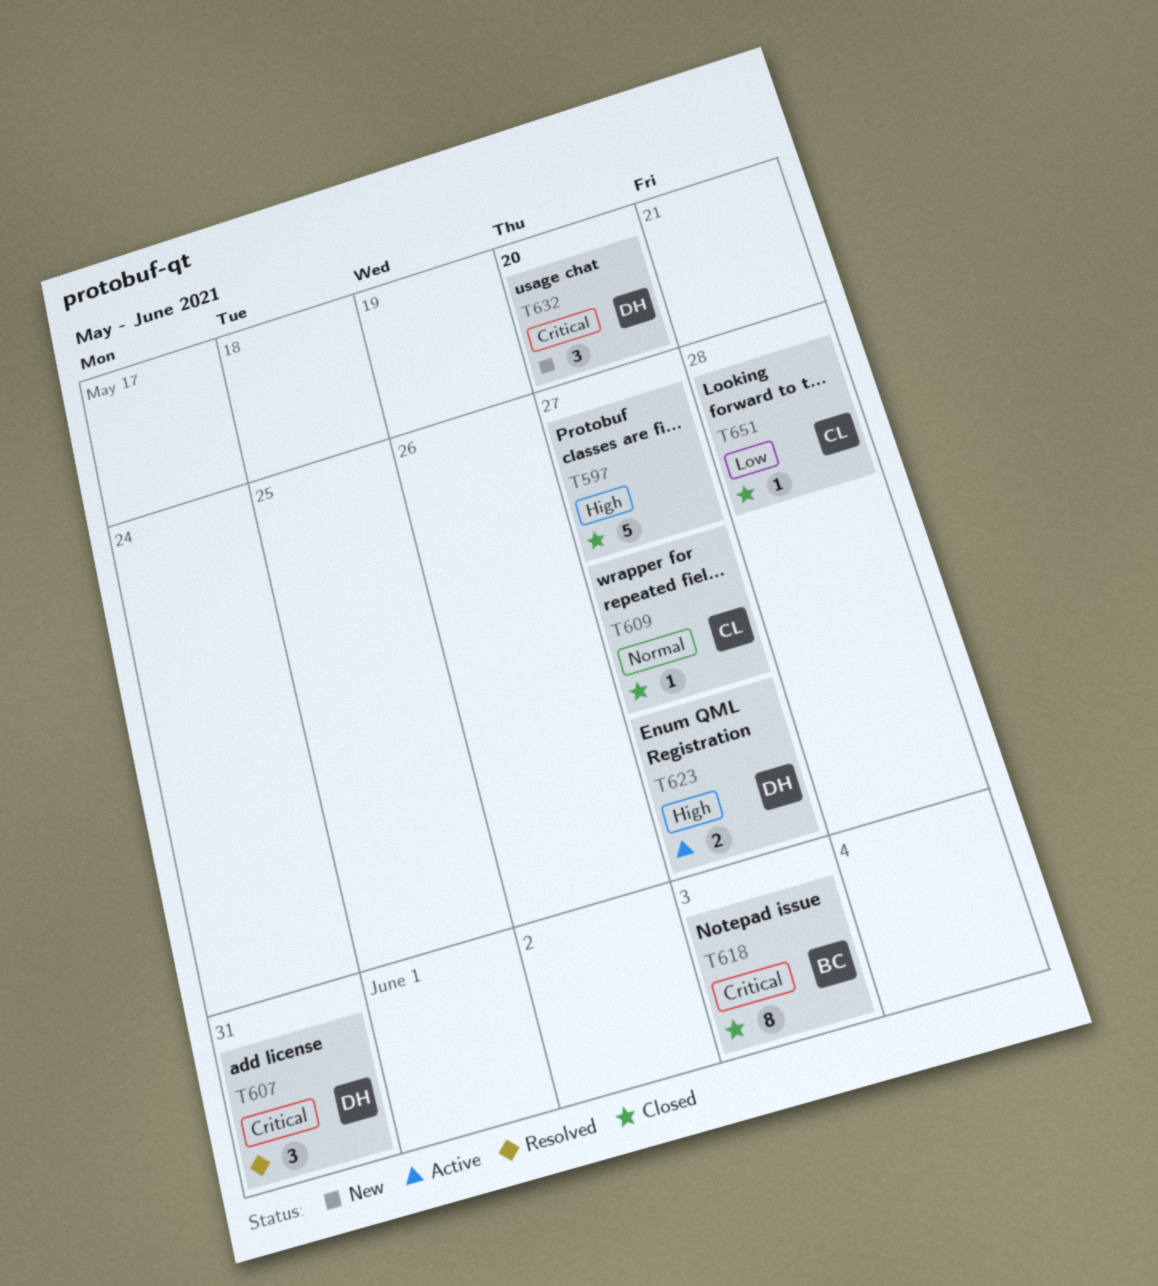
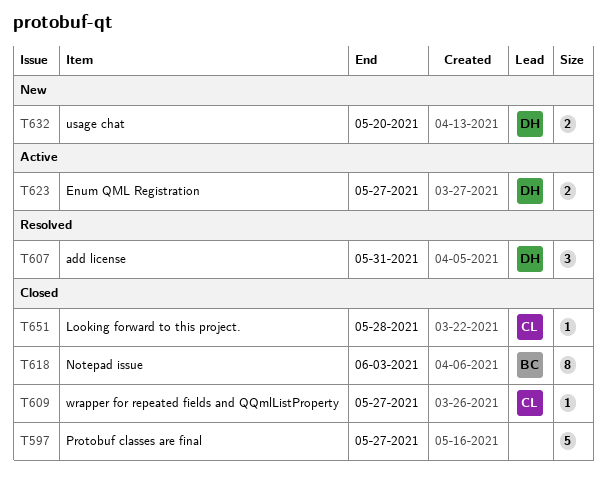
T632, estimate: 3 -> 2

